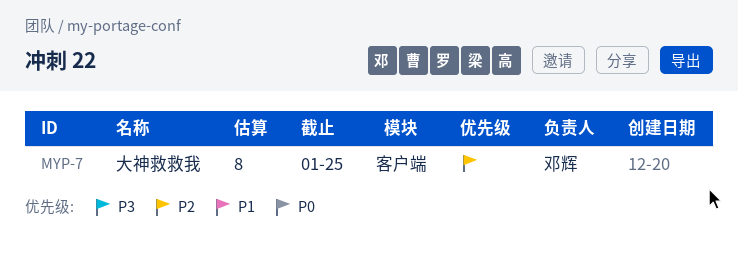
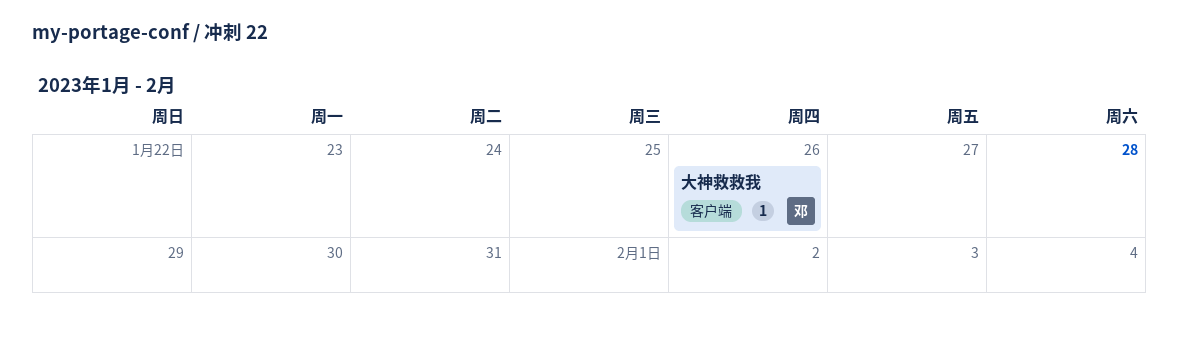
大神救救我, estimate: 8 -> 1
大神救救我, due: Jan 25 -> Jan 26

